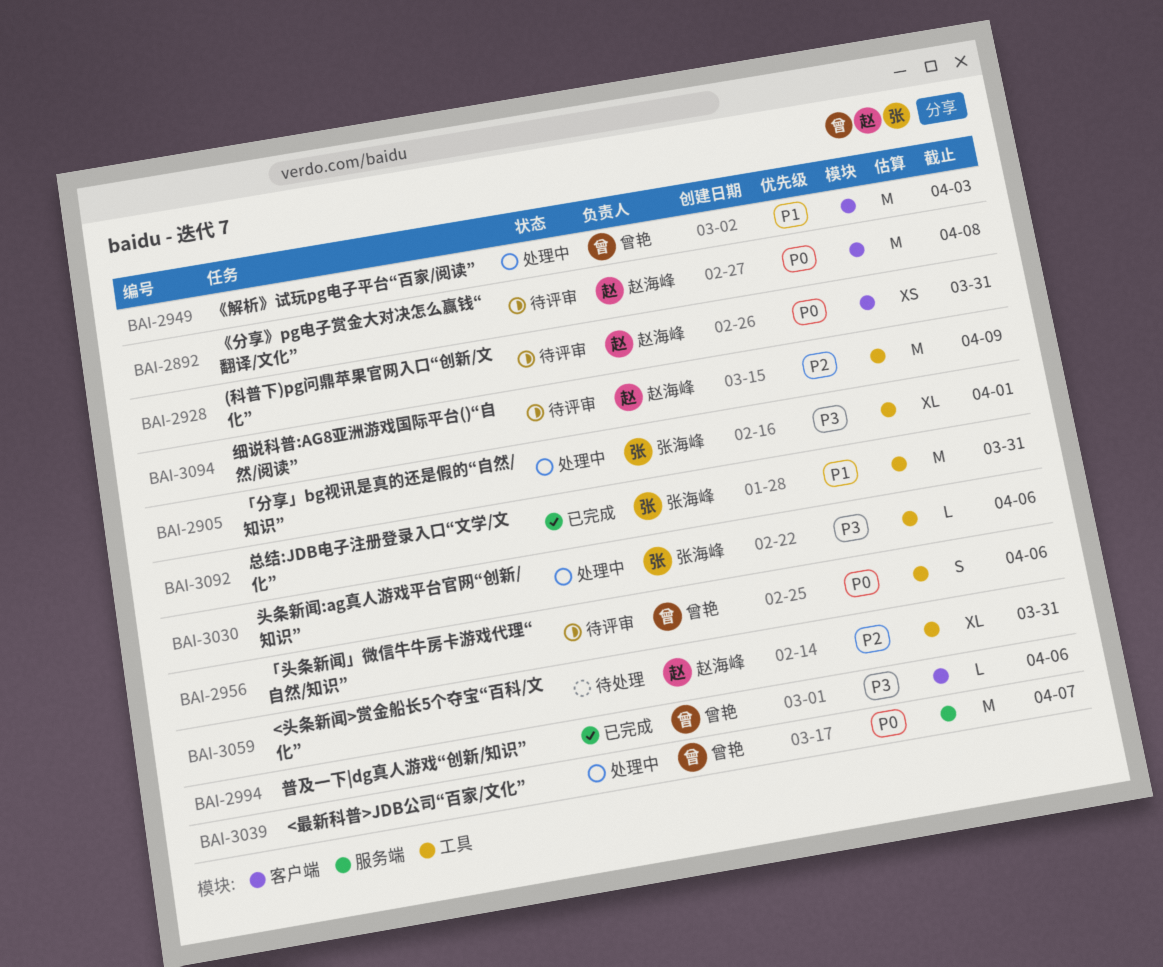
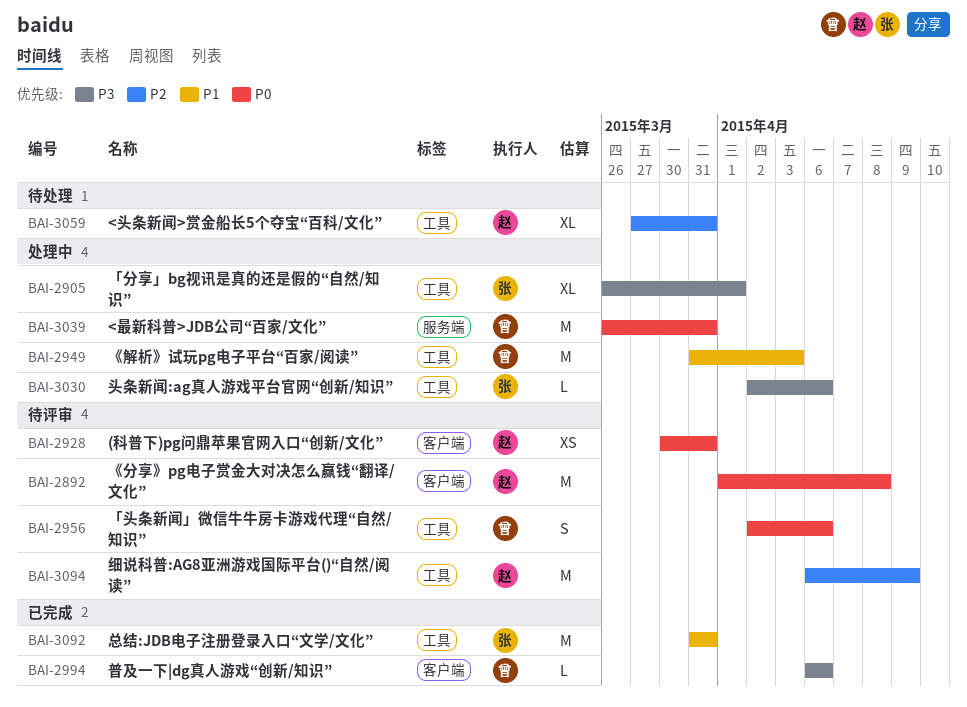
BAI-2949, label: 客户端 -> 工具
BAI-3039, due: Apr 7 -> Mar 31

